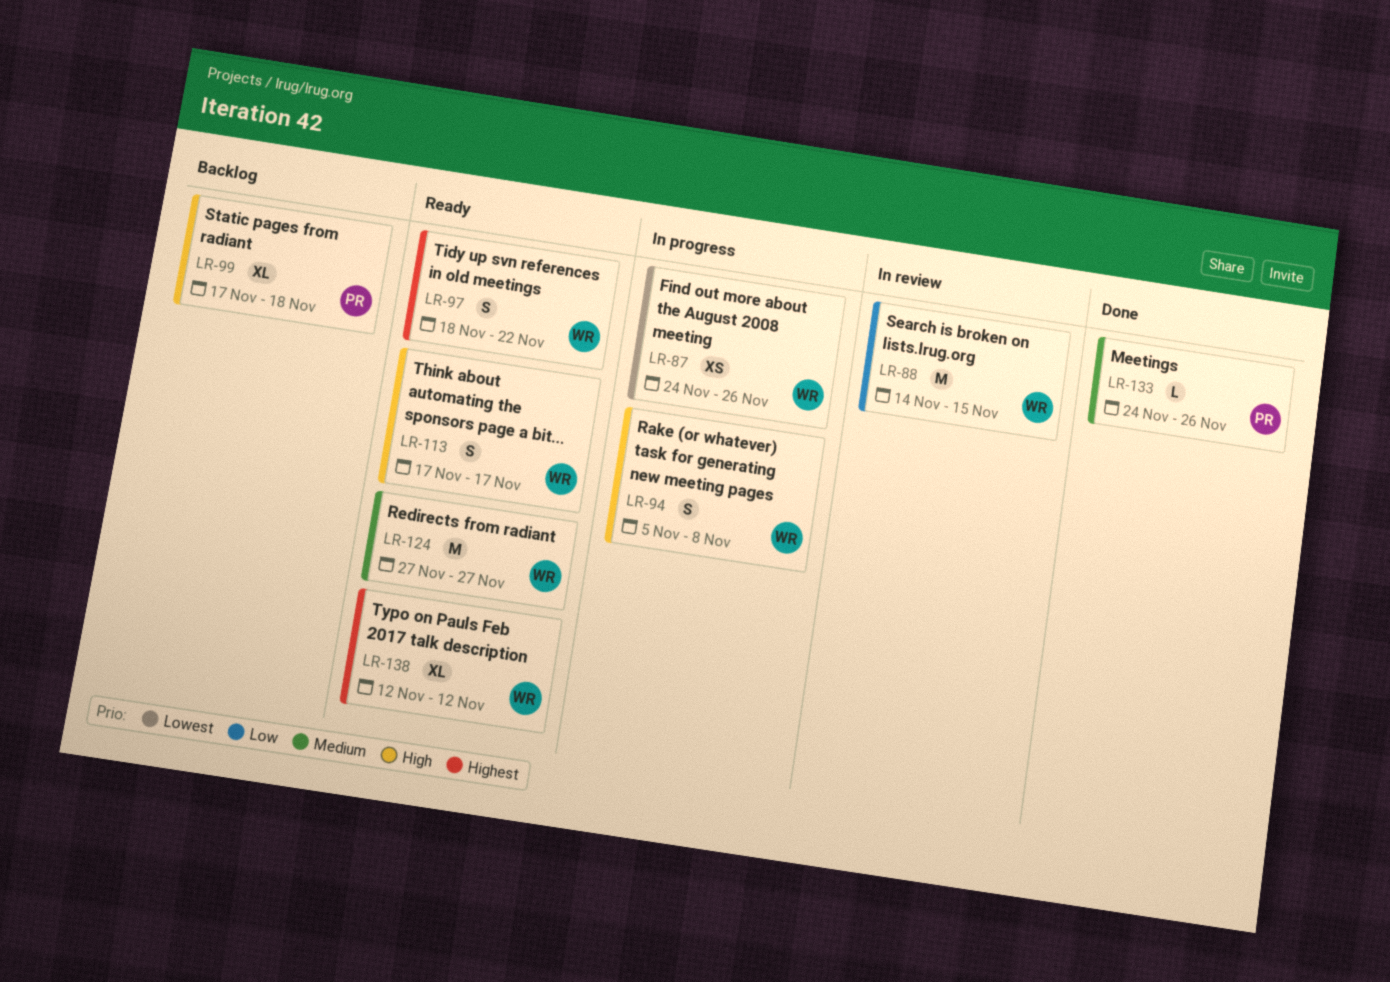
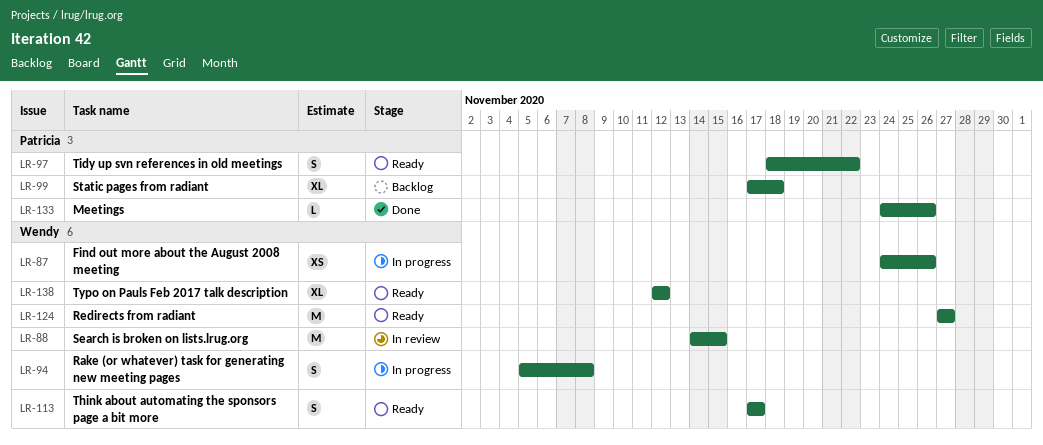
LR-97, owner: Wendy -> Patricia

